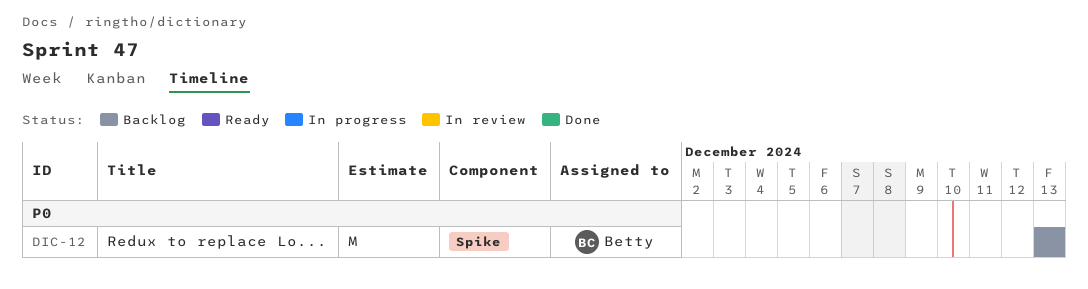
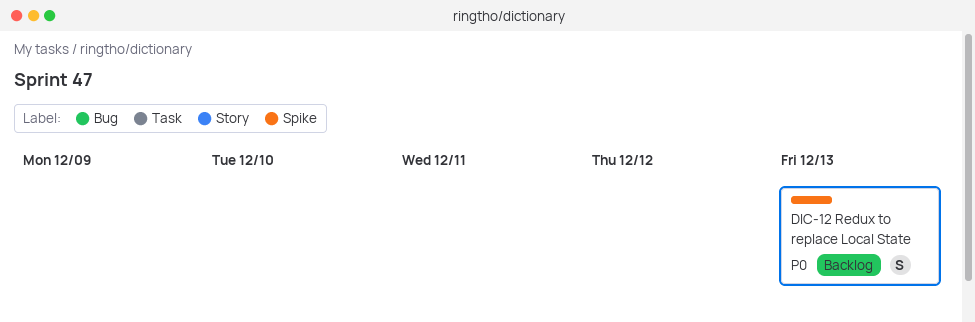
DIC-12, estimate: M -> S

